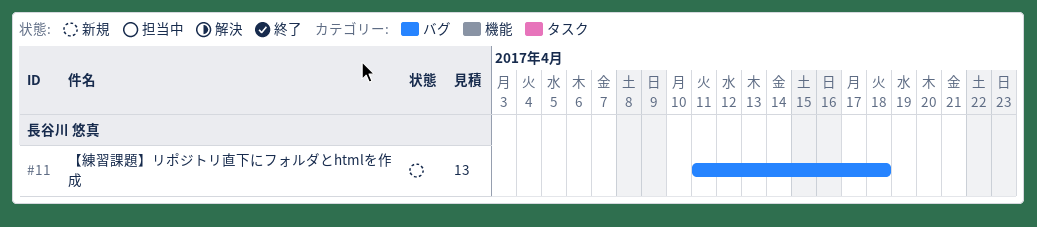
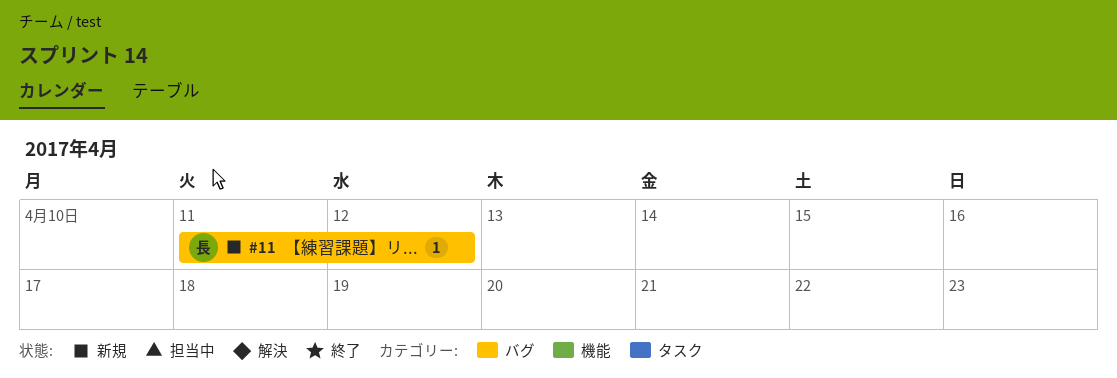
#11, estimate: 13 -> 1
#11, due: Apr 18 -> Apr 12

